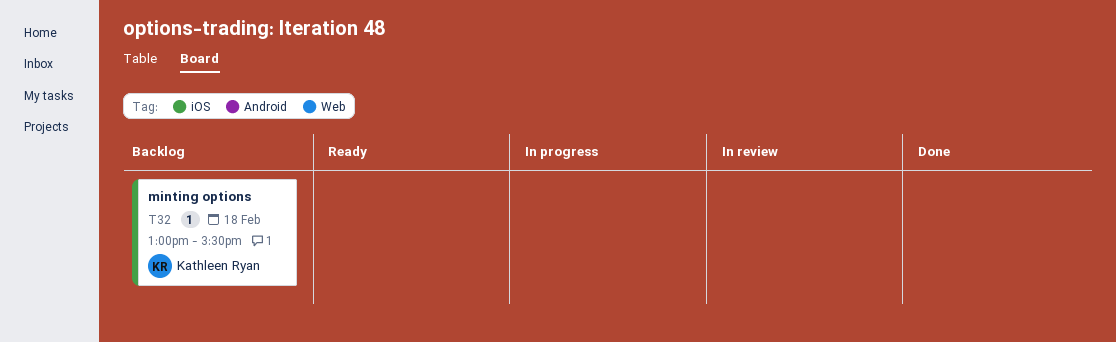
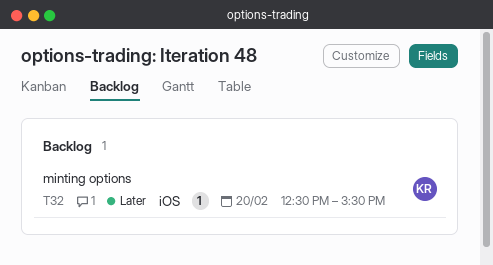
T32, day: Feb 18 -> Feb 20
T32, begins: 13:00 -> 12:30

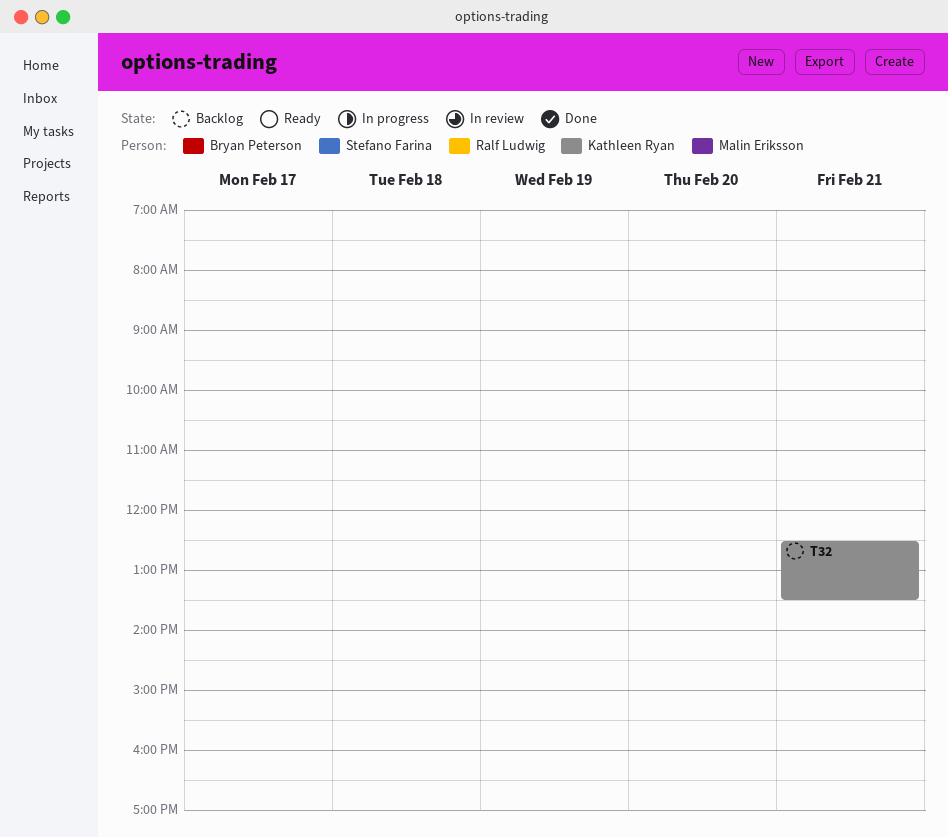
T32, day: Feb 20 -> Feb 21
T32, ends: 15:30 -> 13:30

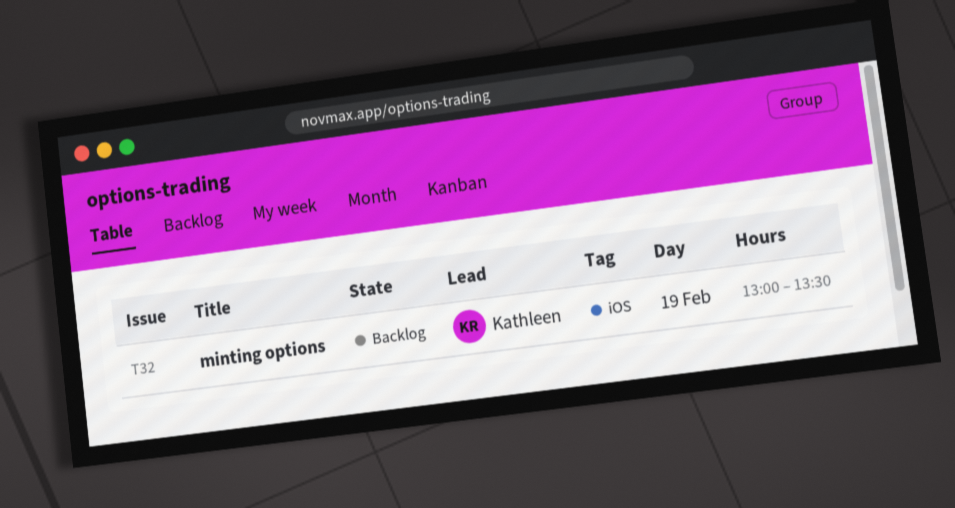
T32, day: Feb 21 -> Feb 19
T32, begins: 12:30 -> 13:00

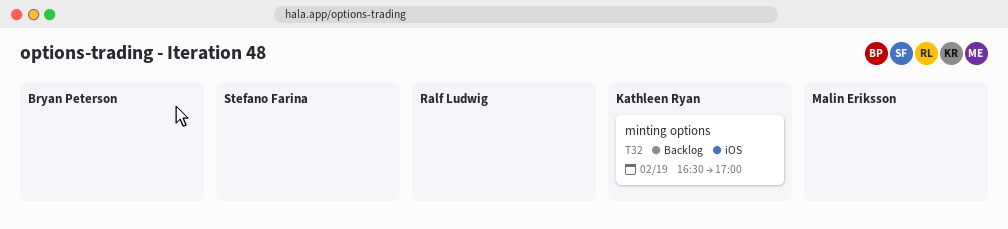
T32, begins: 13:00 -> 16:30
T32, ends: 13:30 -> 17:00

